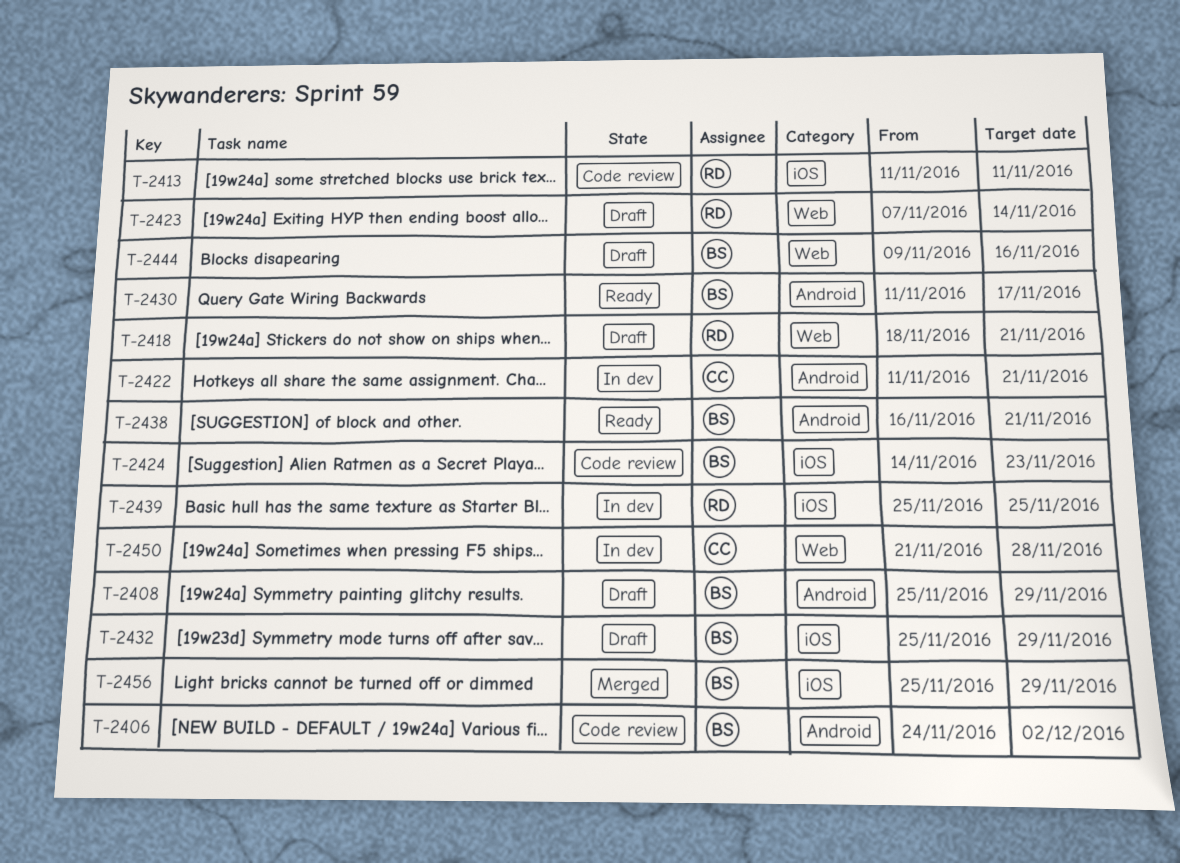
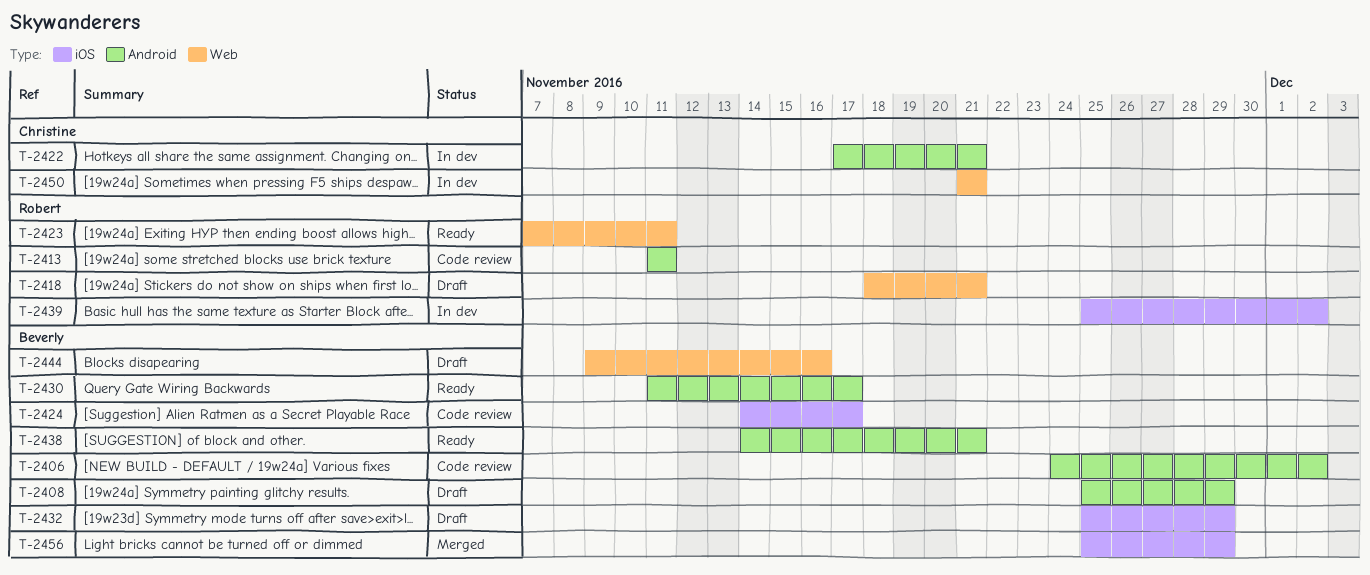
T-2413, label: iOS -> Android
T-2422, start: Nov 11 -> Nov 17
T-2423, status: Draft -> Ready
T-2423, due: Nov 14 -> Nov 11
T-2424, due: Nov 23 -> Nov 17
T-2438, start: Nov 16 -> Nov 14
T-2439, due: Nov 25 -> Dec 2
T-2450, due: Nov 28 -> Nov 21

